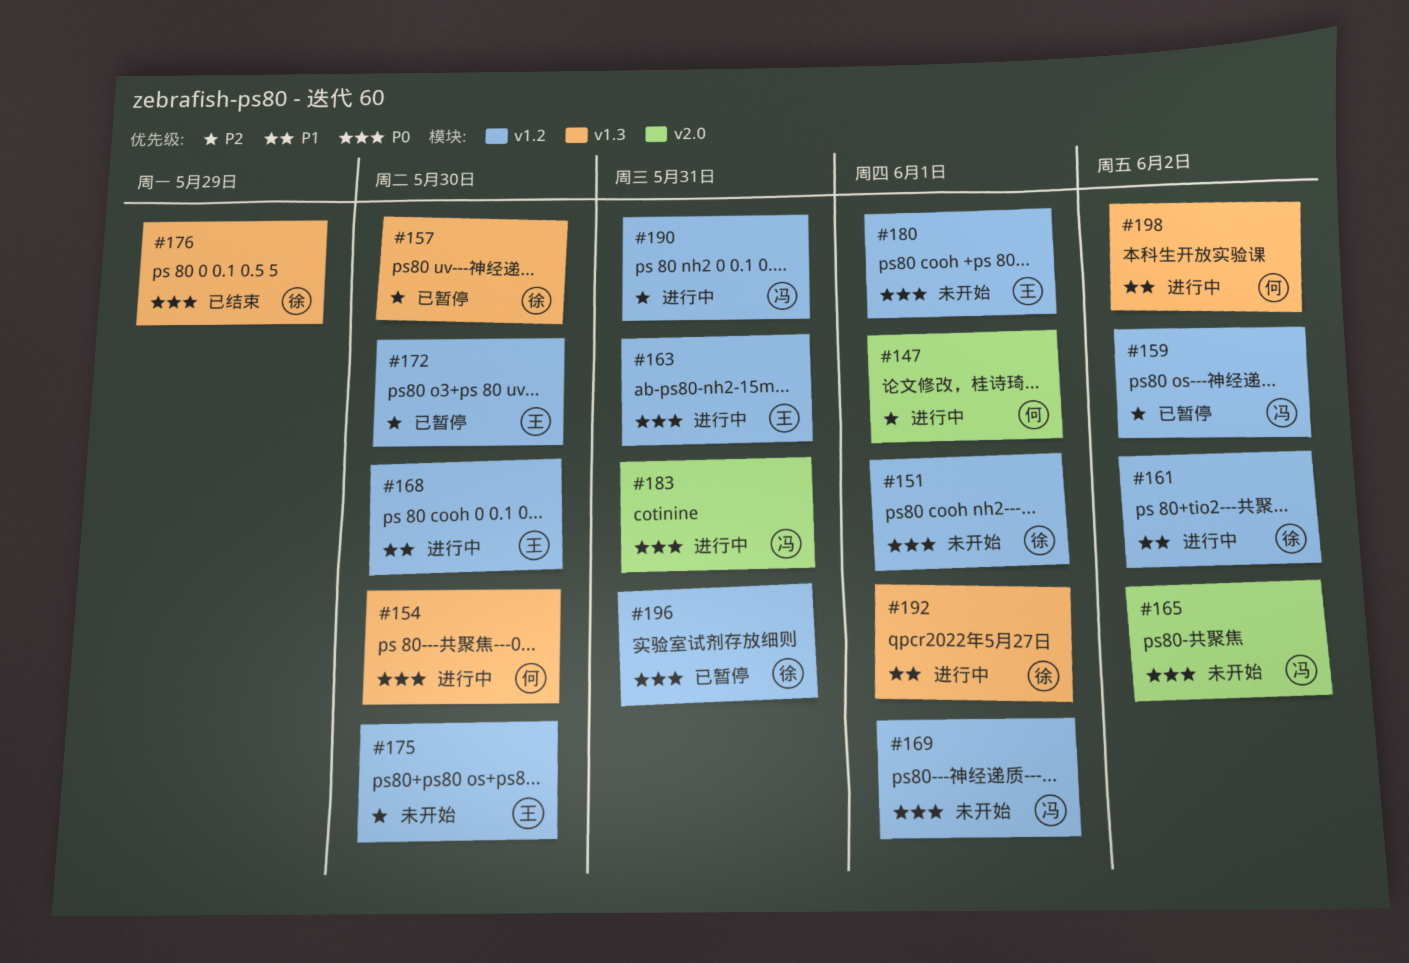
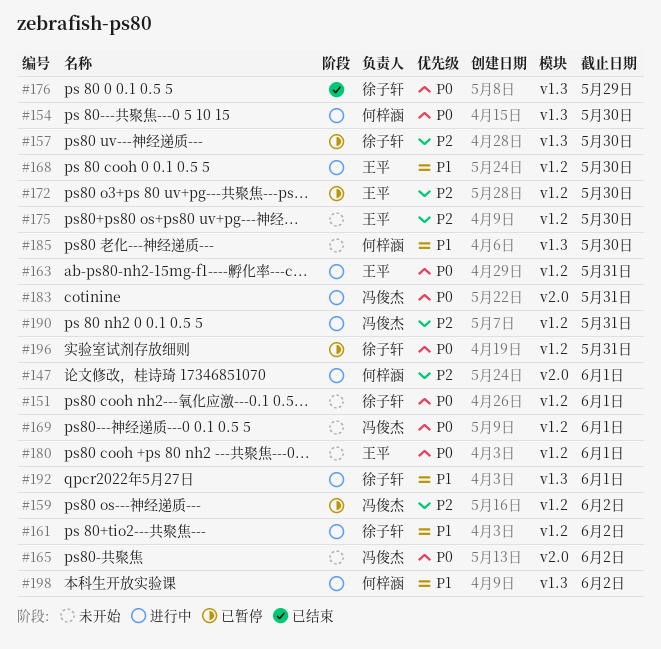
#185: none -> present

